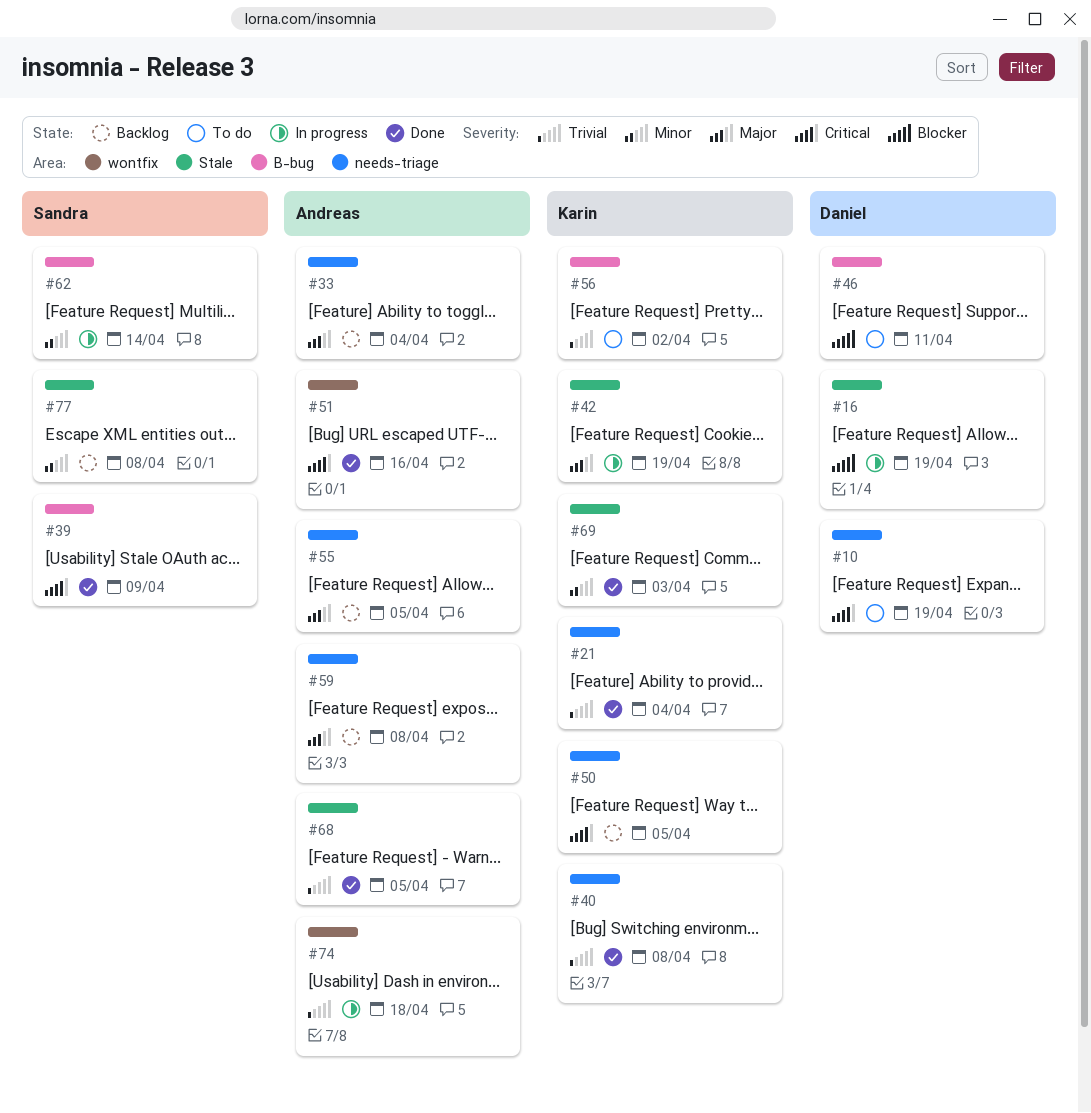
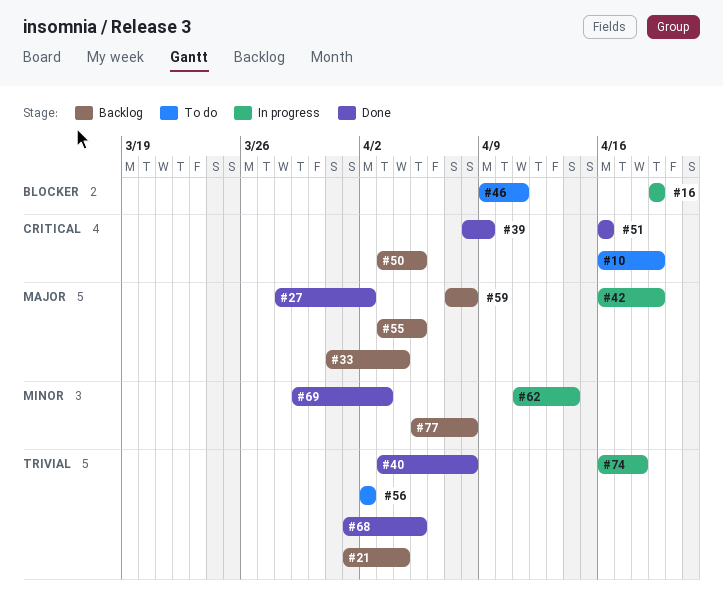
#21, status: Done -> Backlog
#27: none -> present

